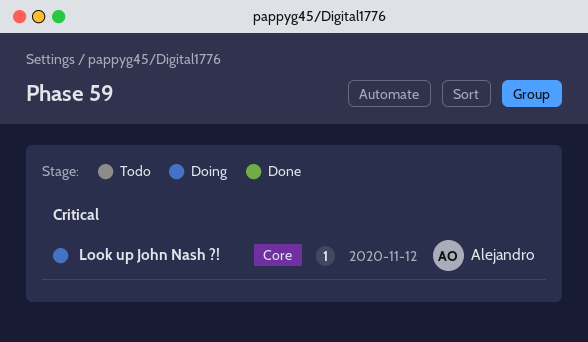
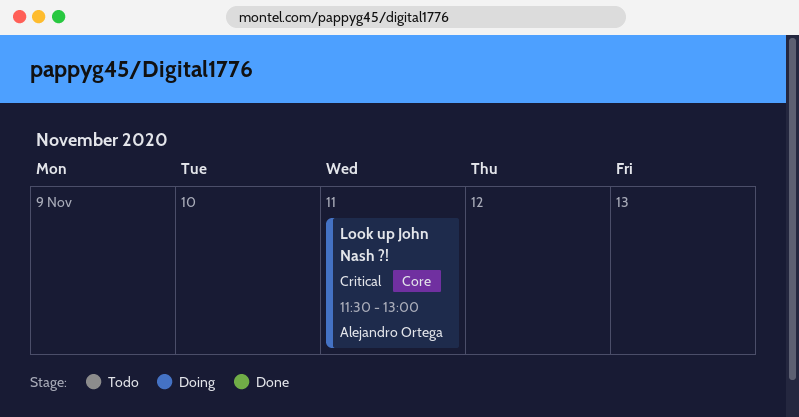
Look up John Nash ?!, day: Nov 12 -> Nov 11

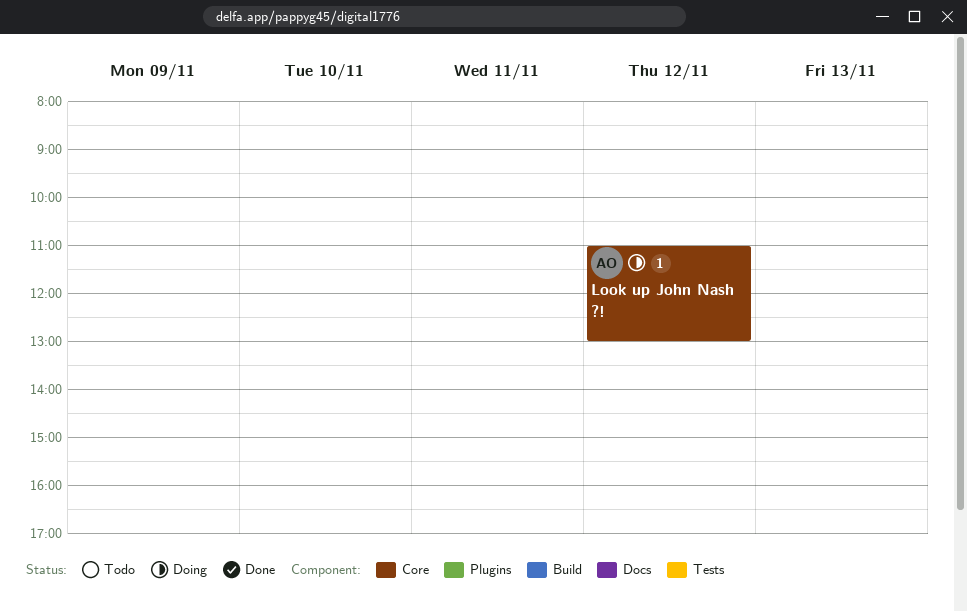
Look up John Nash ?!, day: Nov 11 -> Nov 12
Look up John Nash ?!, begins: 11:30 -> 11:00

